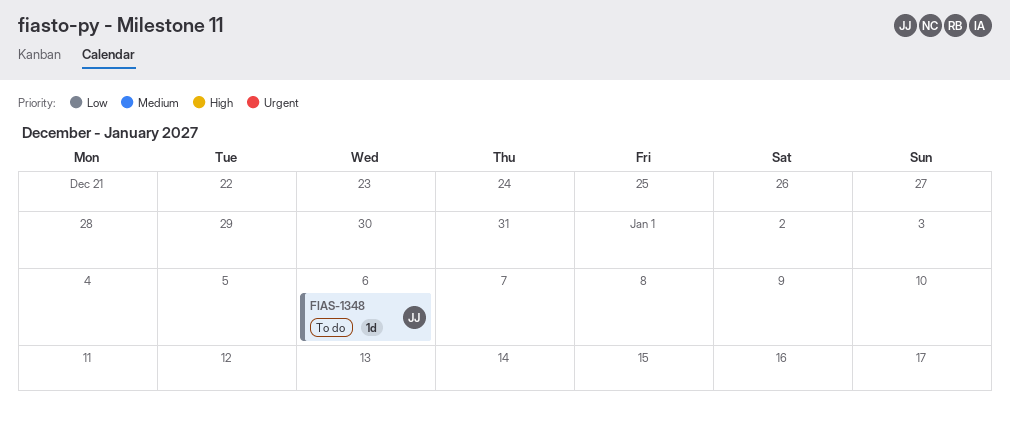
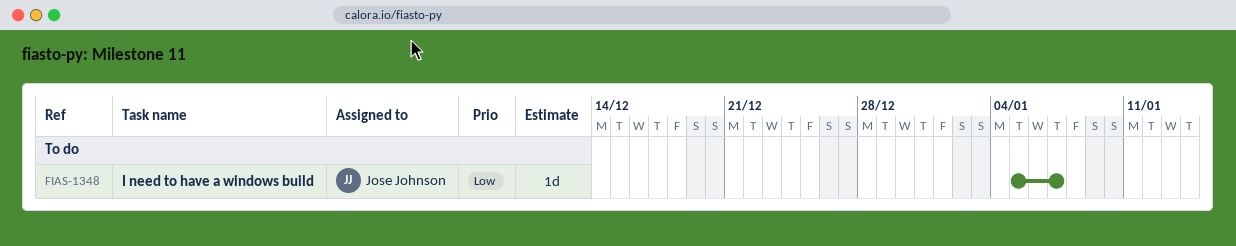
FIAS-1348, due: Jan 6 -> Jan 7

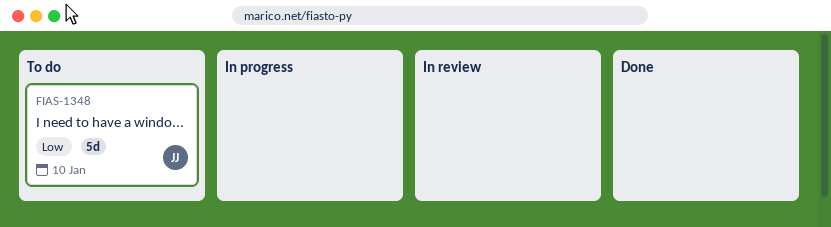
FIAS-1348, estimate: 1d -> 5d
FIAS-1348, due: Jan 7 -> Jan 10

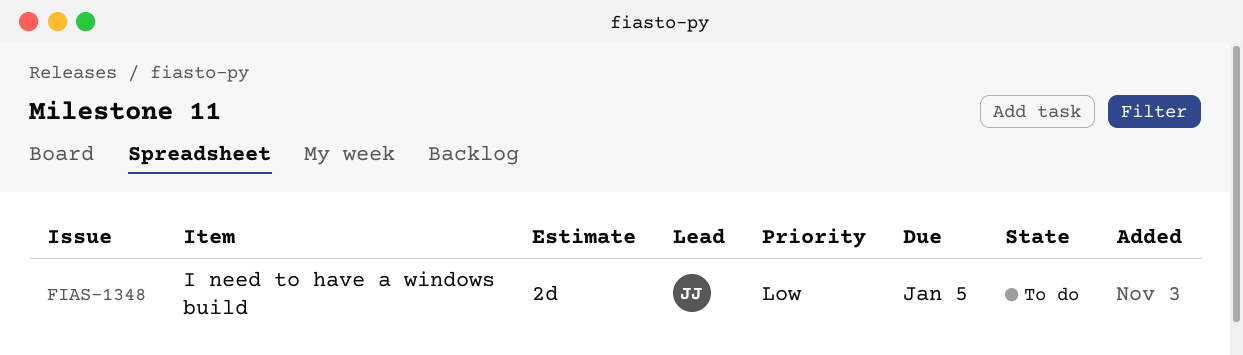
FIAS-1348, estimate: 5d -> 2d
FIAS-1348, due: Jan 10 -> Jan 5

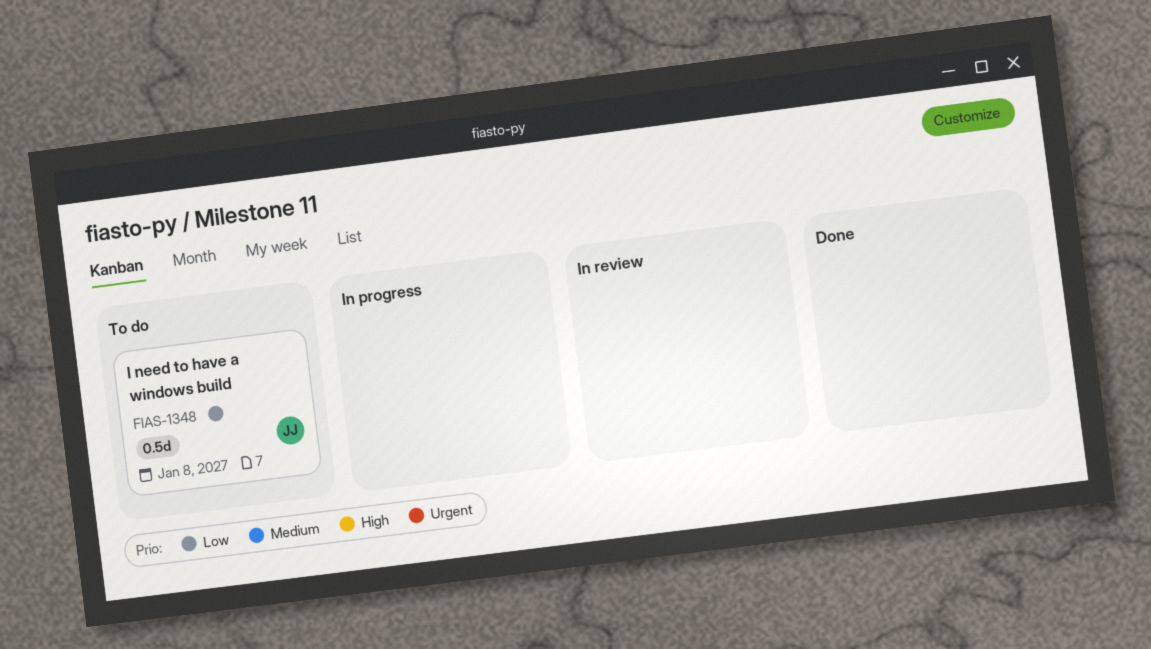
FIAS-1348, estimate: 2d -> 0.5d
FIAS-1348, due: Jan 5 -> Jan 8

